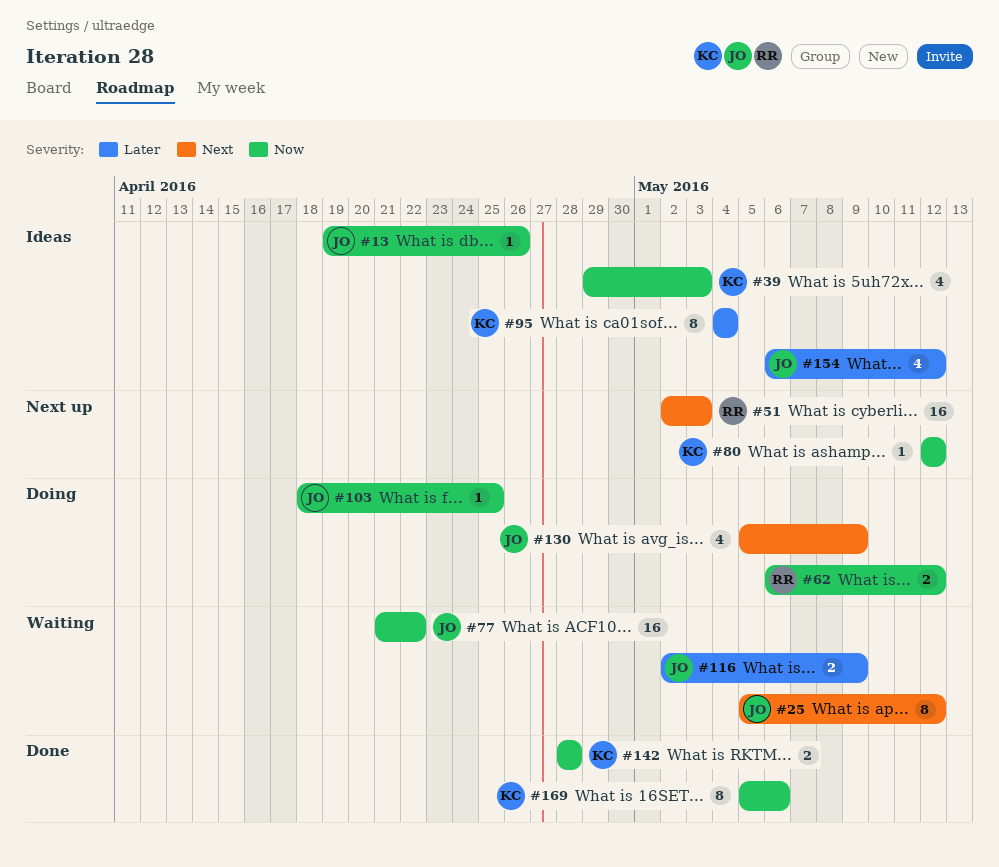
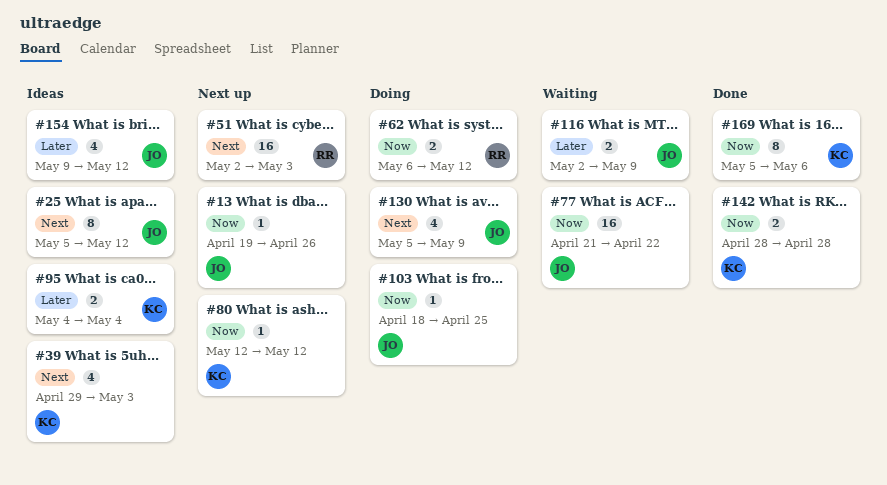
#13, status: Ideas -> Next up
#25, status: Waiting -> Ideas
#39, priority: Now -> Next
#95, estimate: 8 -> 2
#154, start: May 6 -> May 9

